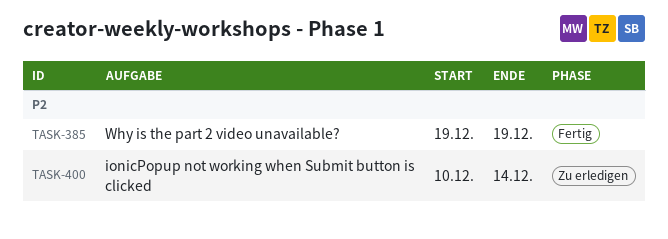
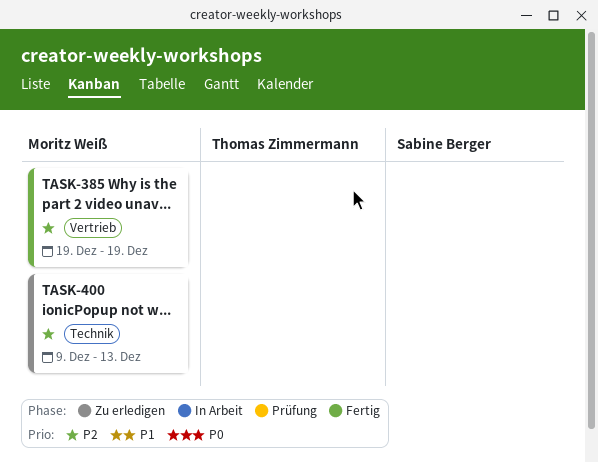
TASK-400, start: Dec 10 -> Dec 9
TASK-400, due: Dec 14 -> Dec 13

